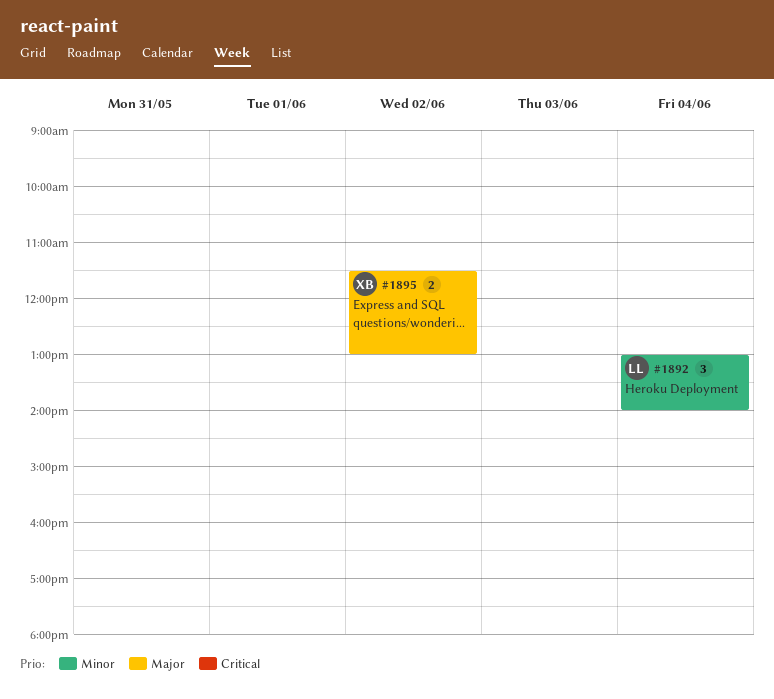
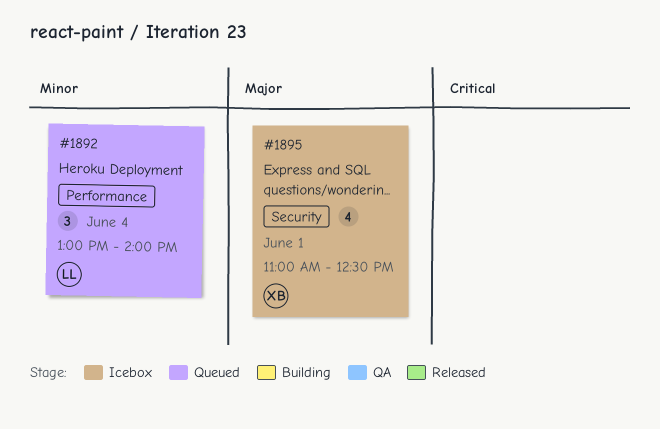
#1895, estimate: 2 -> 4
#1895, day: Jun 2 -> Jun 1
#1895, begins: 11:30 -> 11:00
#1895, ends: 13:00 -> 12:30

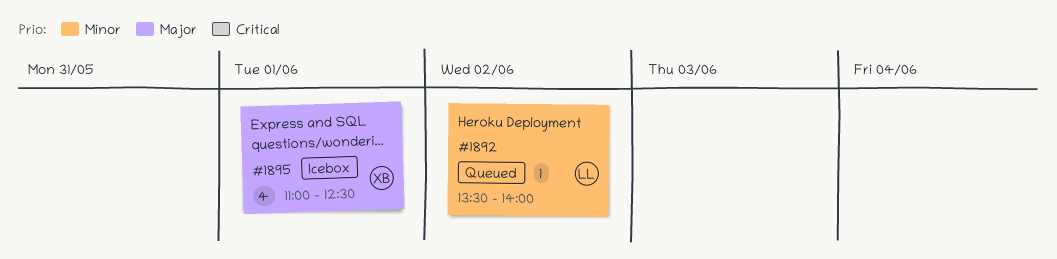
#1892, estimate: 3 -> 1
#1892, day: Jun 4 -> Jun 2
#1892, begins: 13:00 -> 13:30

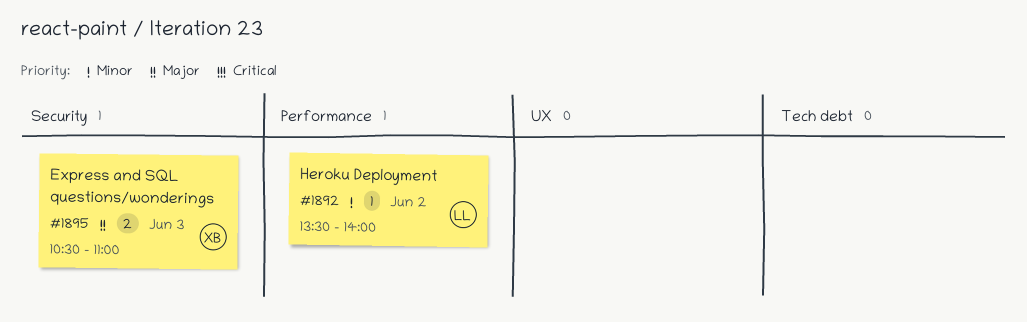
#1895, estimate: 4 -> 2
#1895, day: Jun 1 -> Jun 3
#1895, begins: 11:00 -> 10:30
#1895, ends: 12:30 -> 11:00

